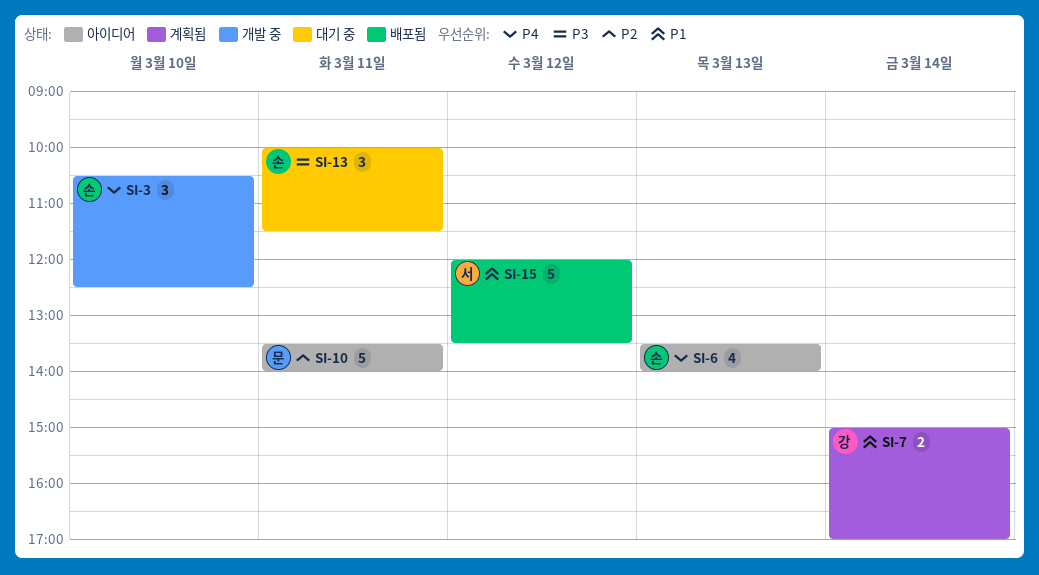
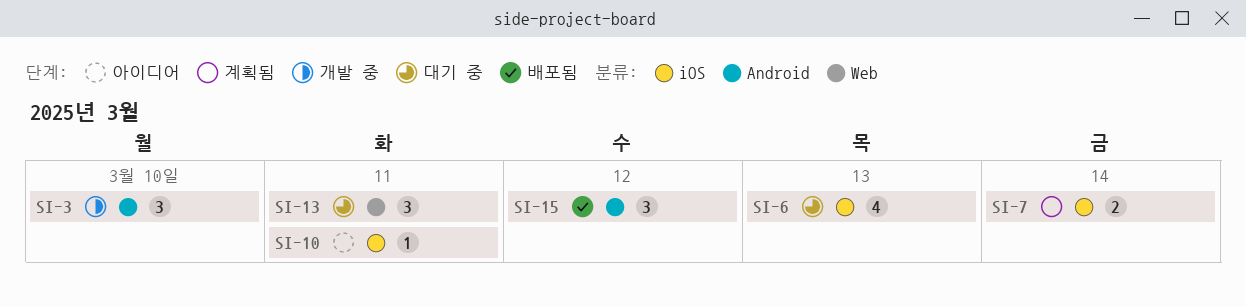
SI-6, status: 아이디어 -> 대기 중
SI-10, estimate: 5 -> 1
SI-15, estimate: 5 -> 3

